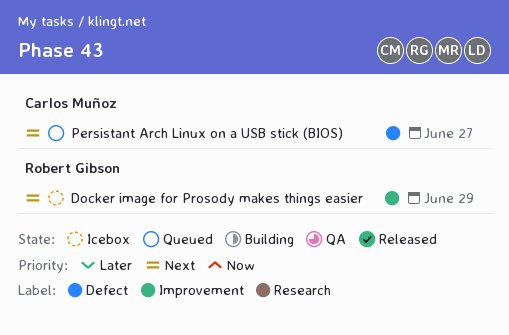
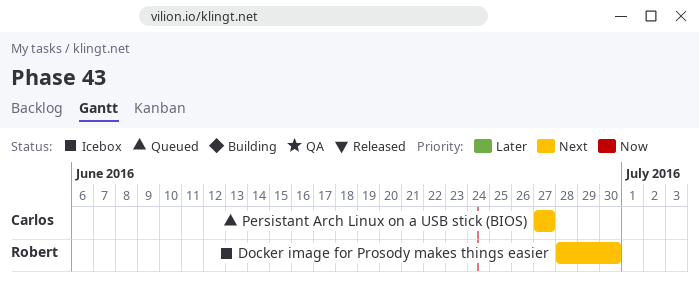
Docker image for Prosody makes things easier, due: Jun 29 -> Jun 30

